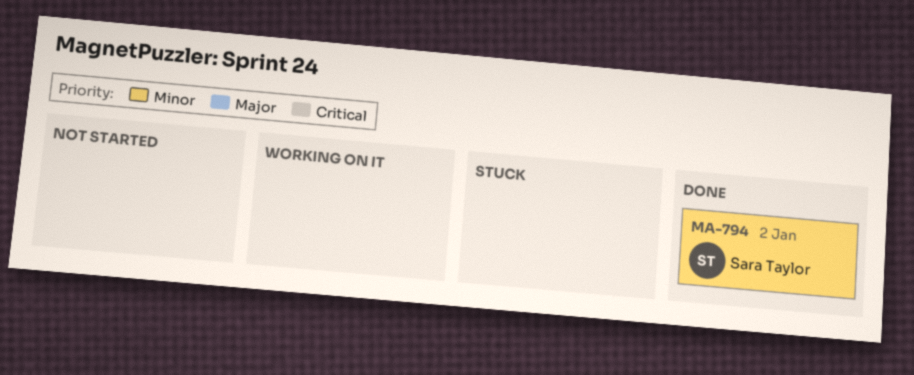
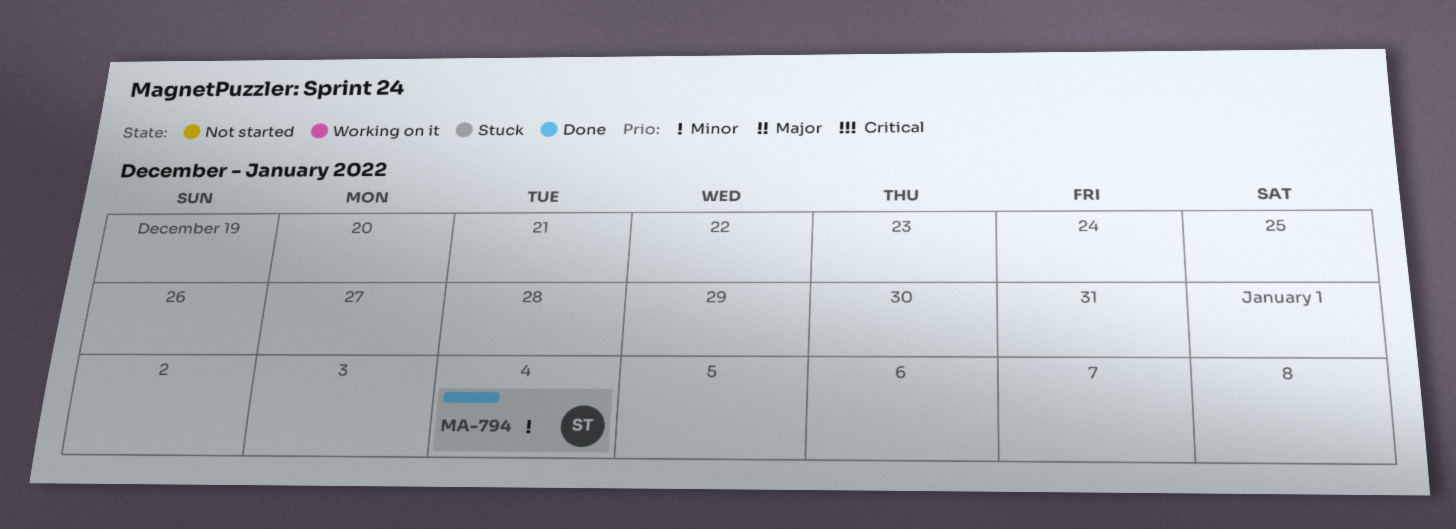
MA-794, due: Jan 2 -> Jan 4

